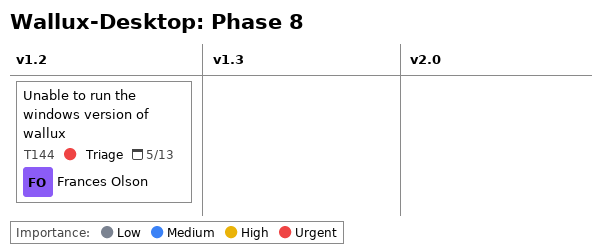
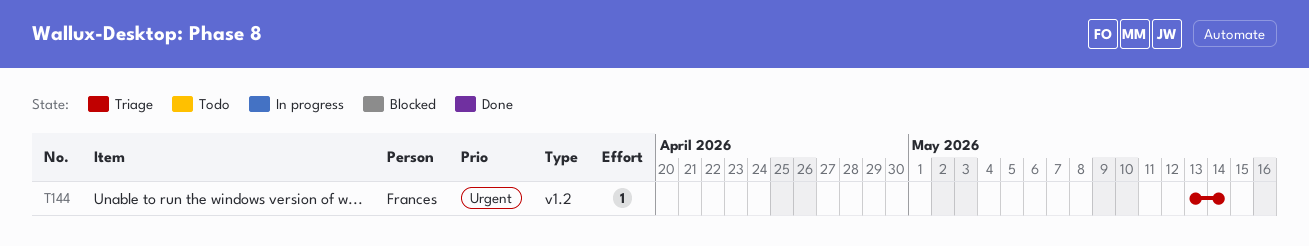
T144, due: May 13 -> May 14

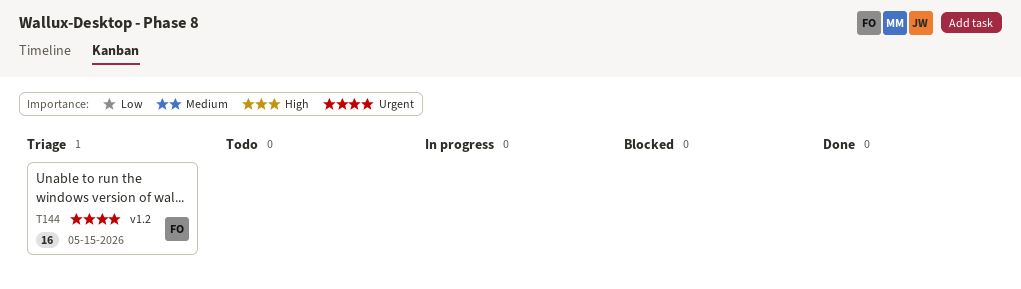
T144, estimate: 1 -> 16
T144, due: May 14 -> May 15

